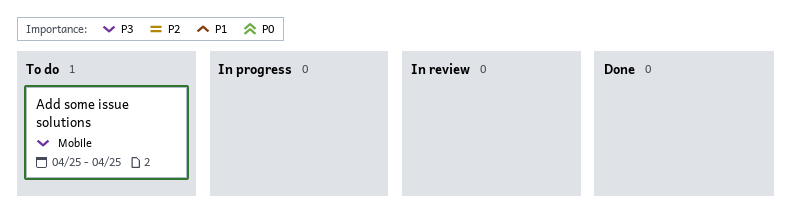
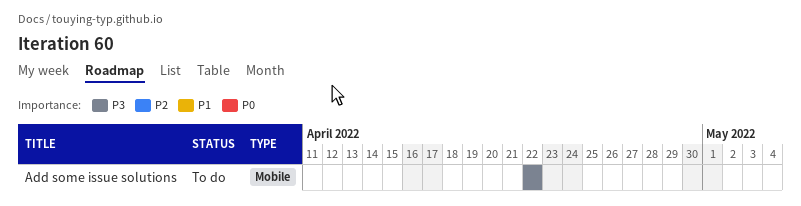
Add some issue solutions, start: Apr 25 -> Apr 22
Add some issue solutions, due: Apr 25 -> Apr 22

